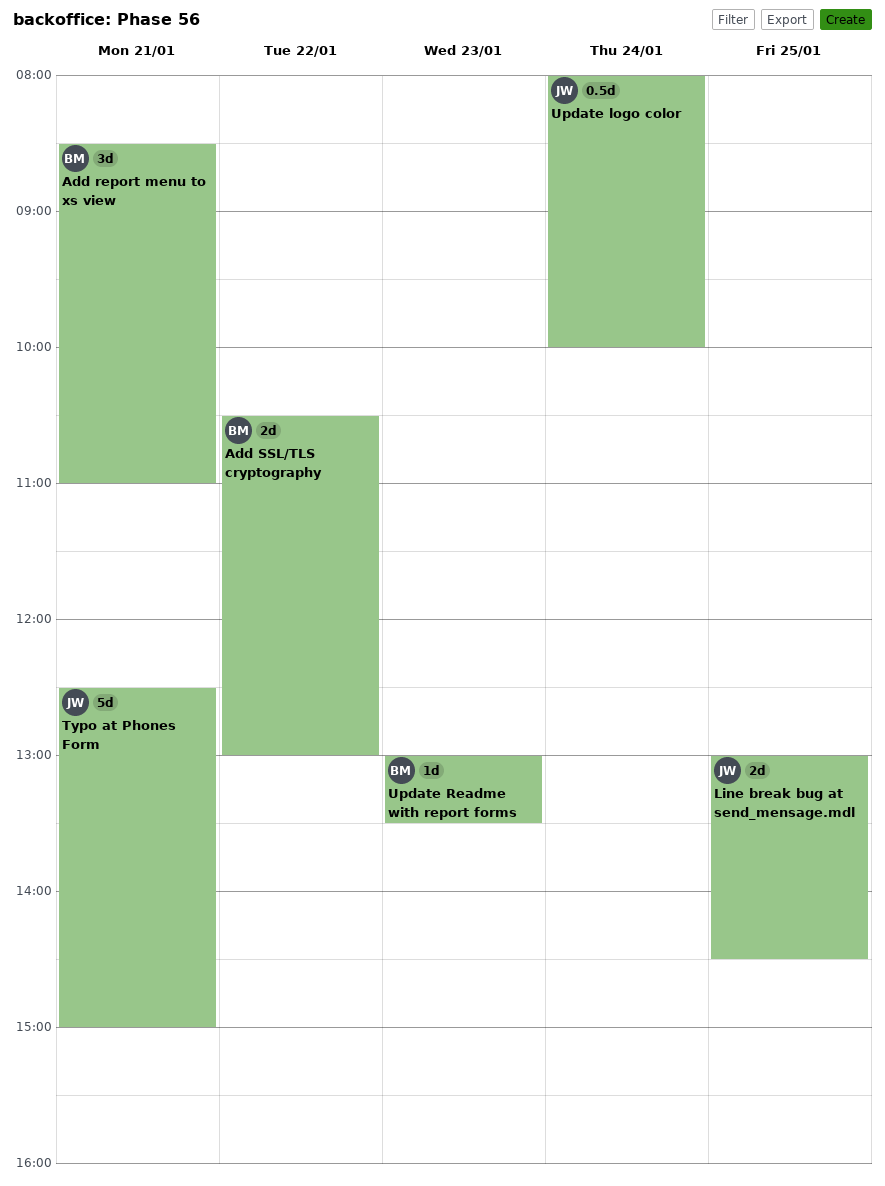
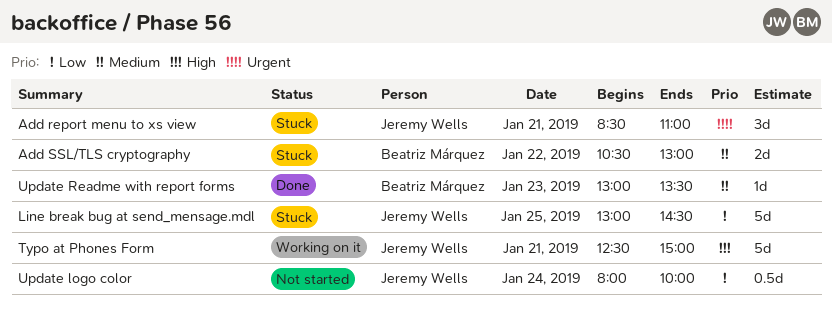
Add report menu to xs view, owner: Beatriz Márquez -> Jeremy Wells
Line break bug at send_mensage.mdl, estimate: 2d -> 5d

